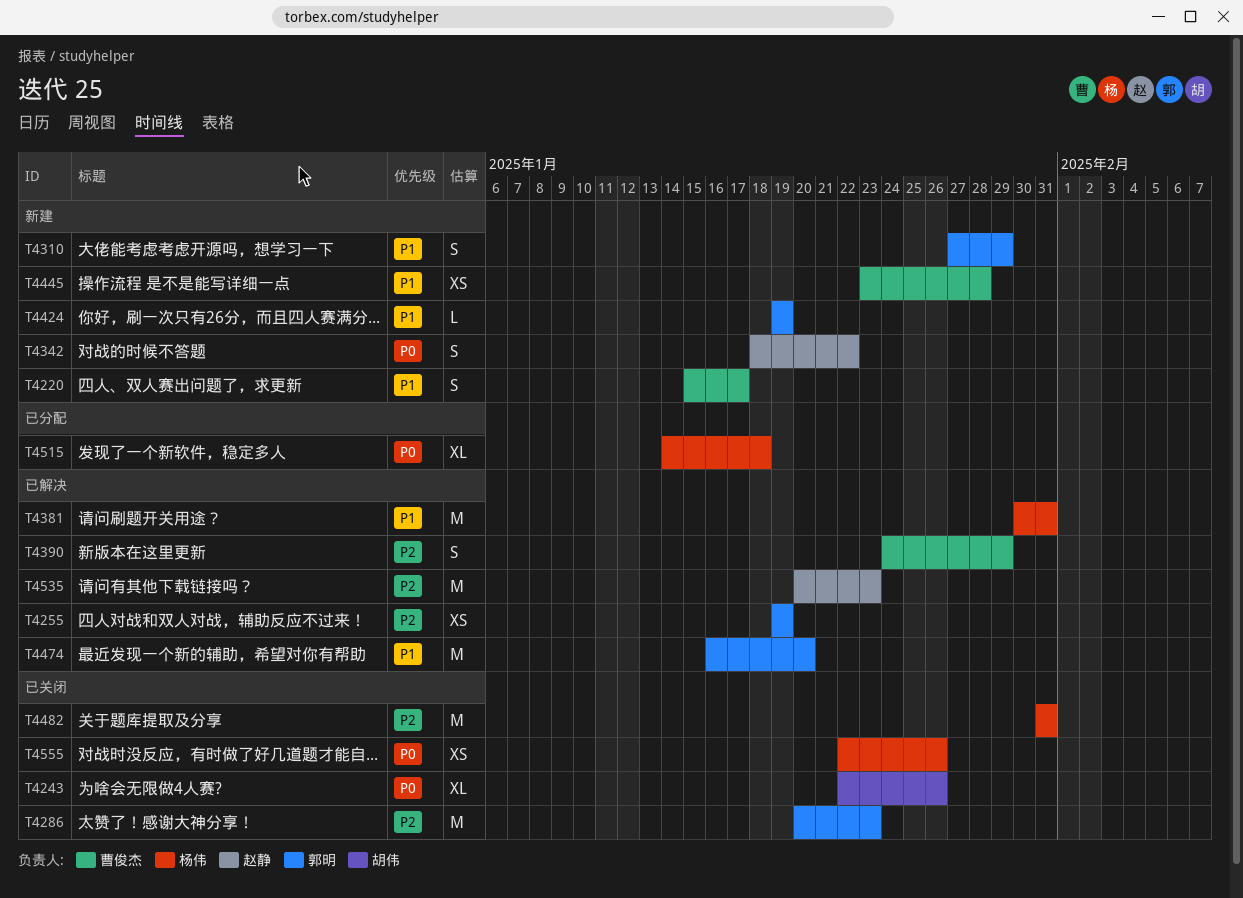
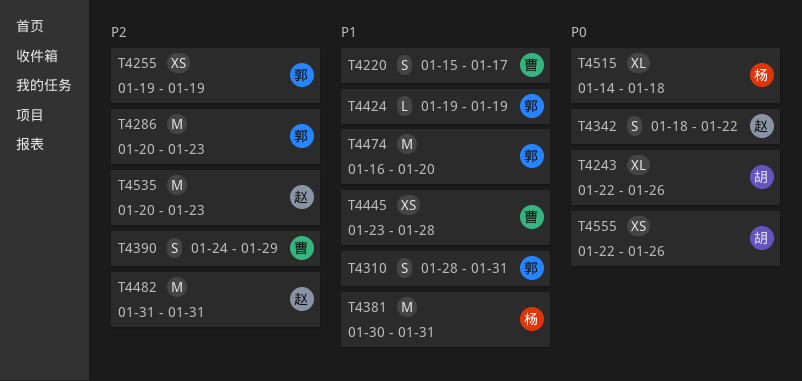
T4310, start: Jan 27 -> Jan 28
T4310, due: Jan 29 -> Jan 31
T4482, owner: 杨伟 -> 赵静
T4555, owner: 杨伟 -> 胡伟

